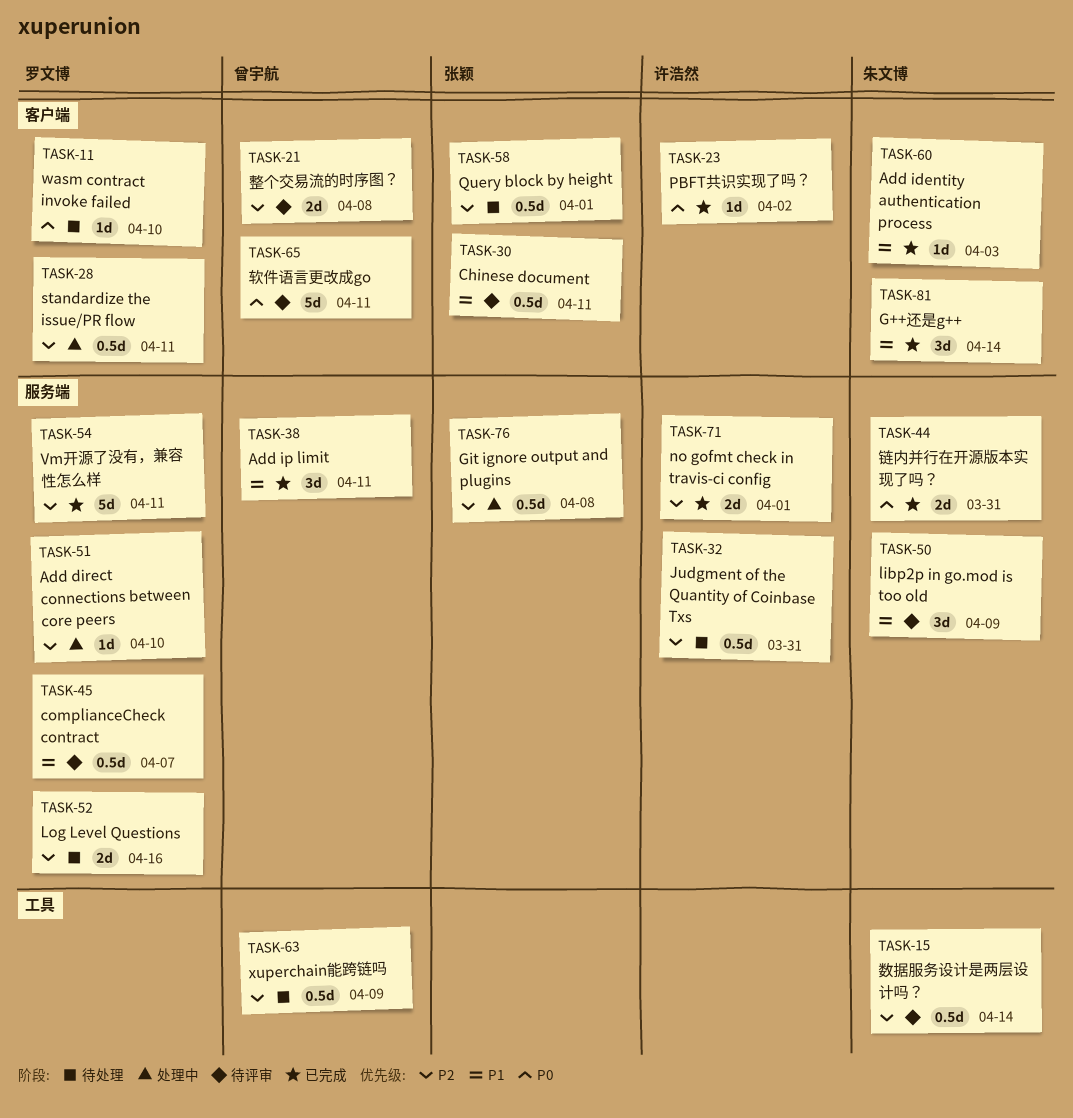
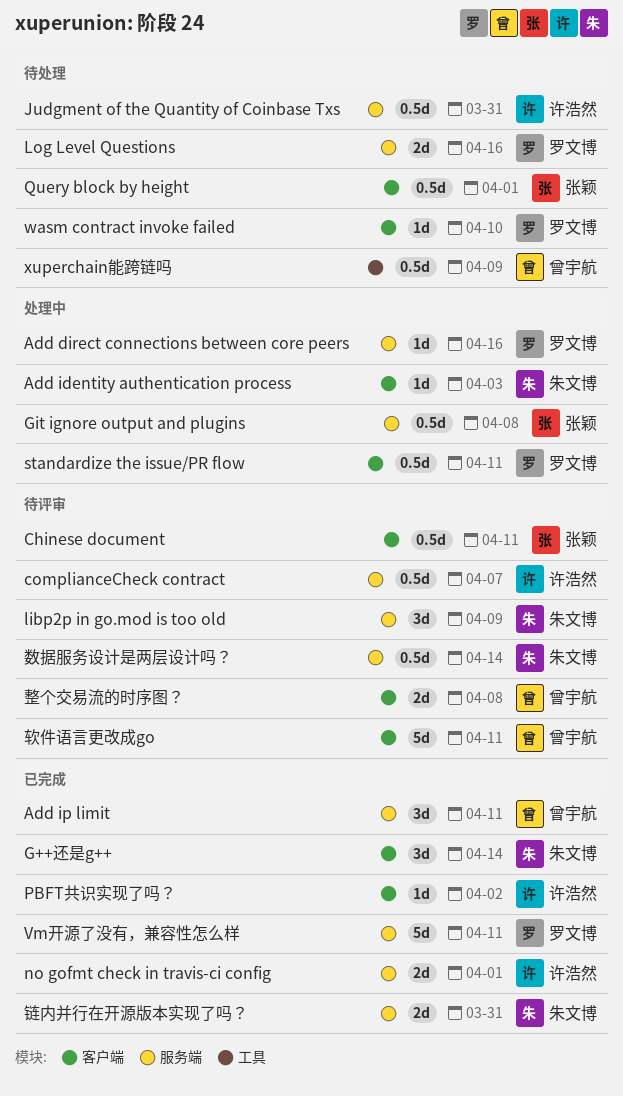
Add direct connections between core peers, due: Apr 10 -> Apr 16
Add identity authentication process, status: 已完成 -> 处理中
complianceCheck contract, owner: 罗文博 -> 许浩然
数据服务设计是两层设计吗？, label: 工具 -> 服务端

